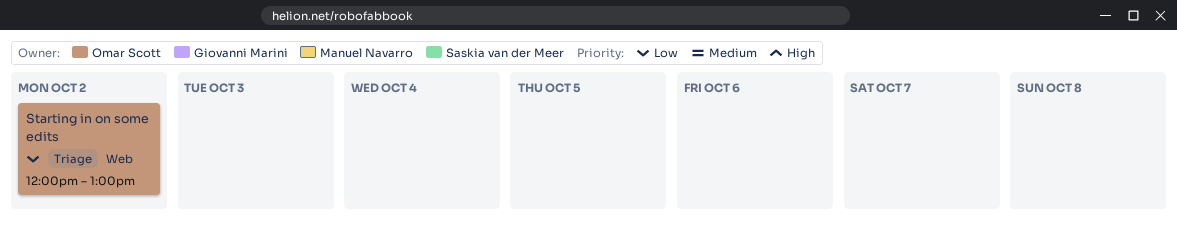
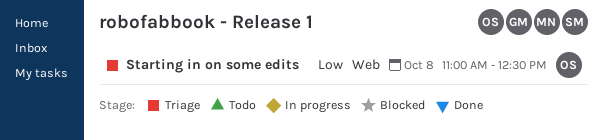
Starting in on some edits, day: Oct 2 -> Oct 8
Starting in on some edits, begins: 12:00 -> 11:00
Starting in on some edits, ends: 13:00 -> 12:30

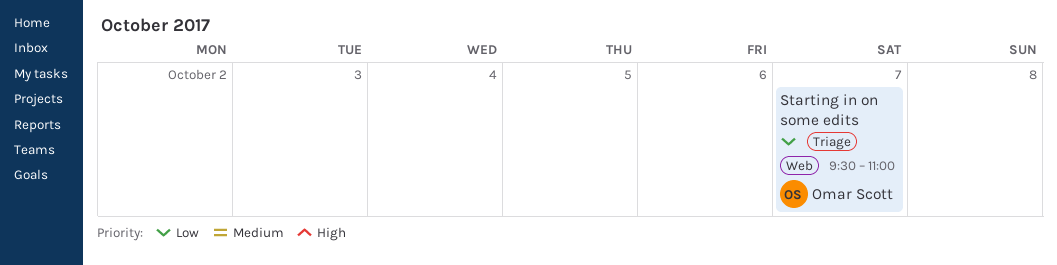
Starting in on some edits, day: Oct 8 -> Oct 7
Starting in on some edits, begins: 11:00 -> 09:30
Starting in on some edits, ends: 12:30 -> 11:00

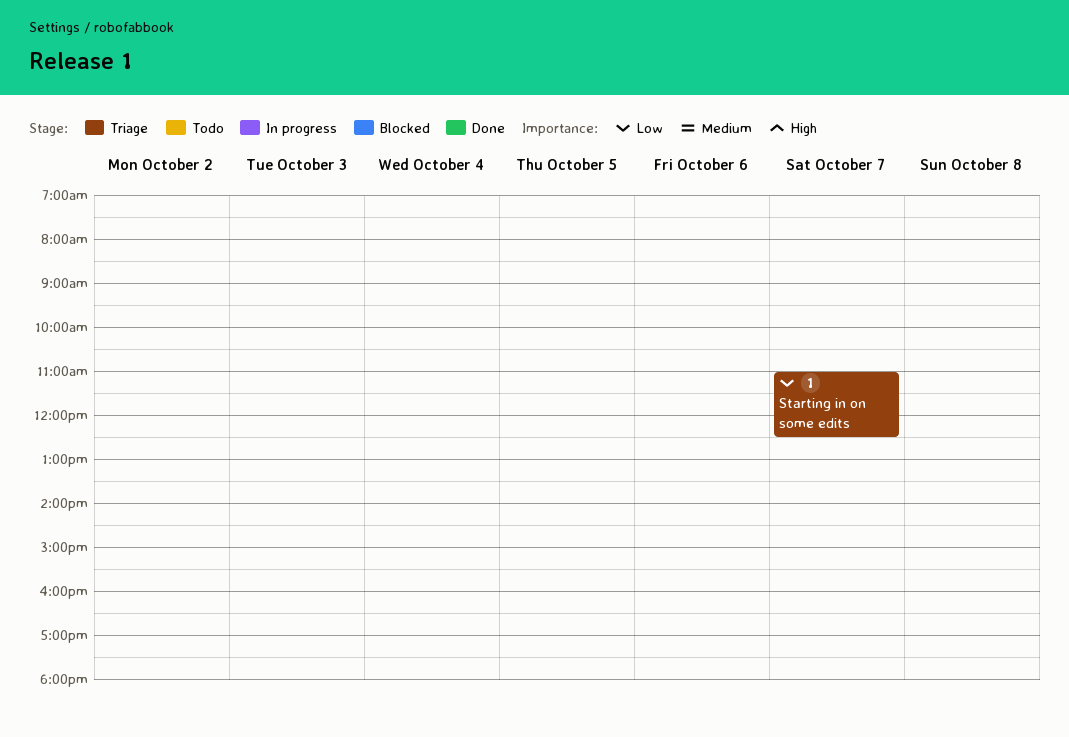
Starting in on some edits, begins: 09:30 -> 11:00
Starting in on some edits, ends: 11:00 -> 12:30

